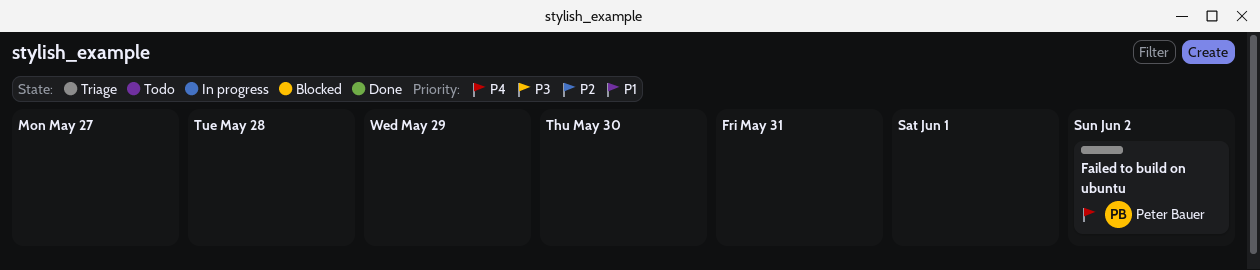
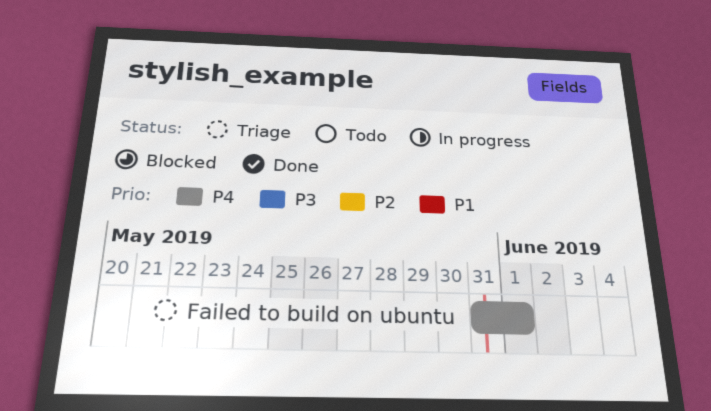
Failed to build on ubuntu, due: Jun 2 -> Jun 1

